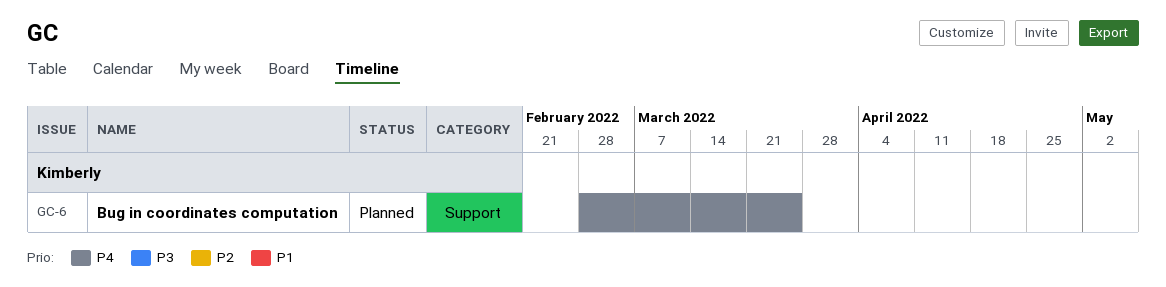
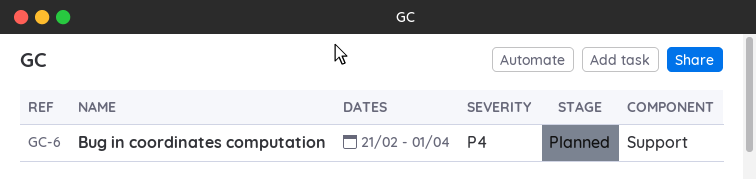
GC-6, start: Feb 28 -> Feb 21
GC-6, due: Mar 25 -> Apr 1

